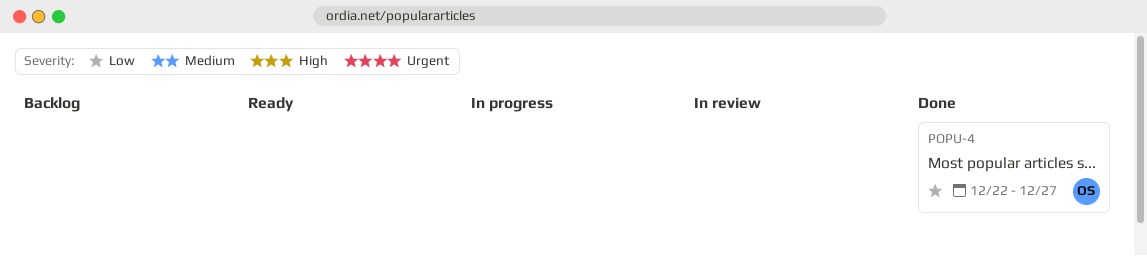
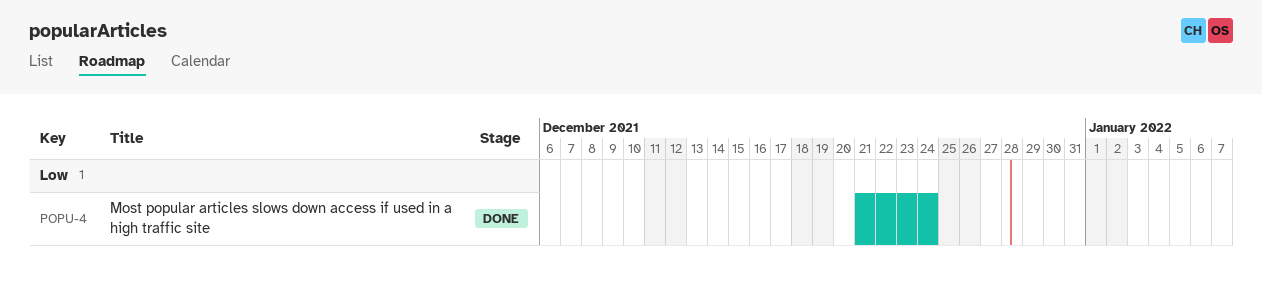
POPU-4, start: Dec 22 -> Dec 21
POPU-4, due: Dec 27 -> Dec 24

